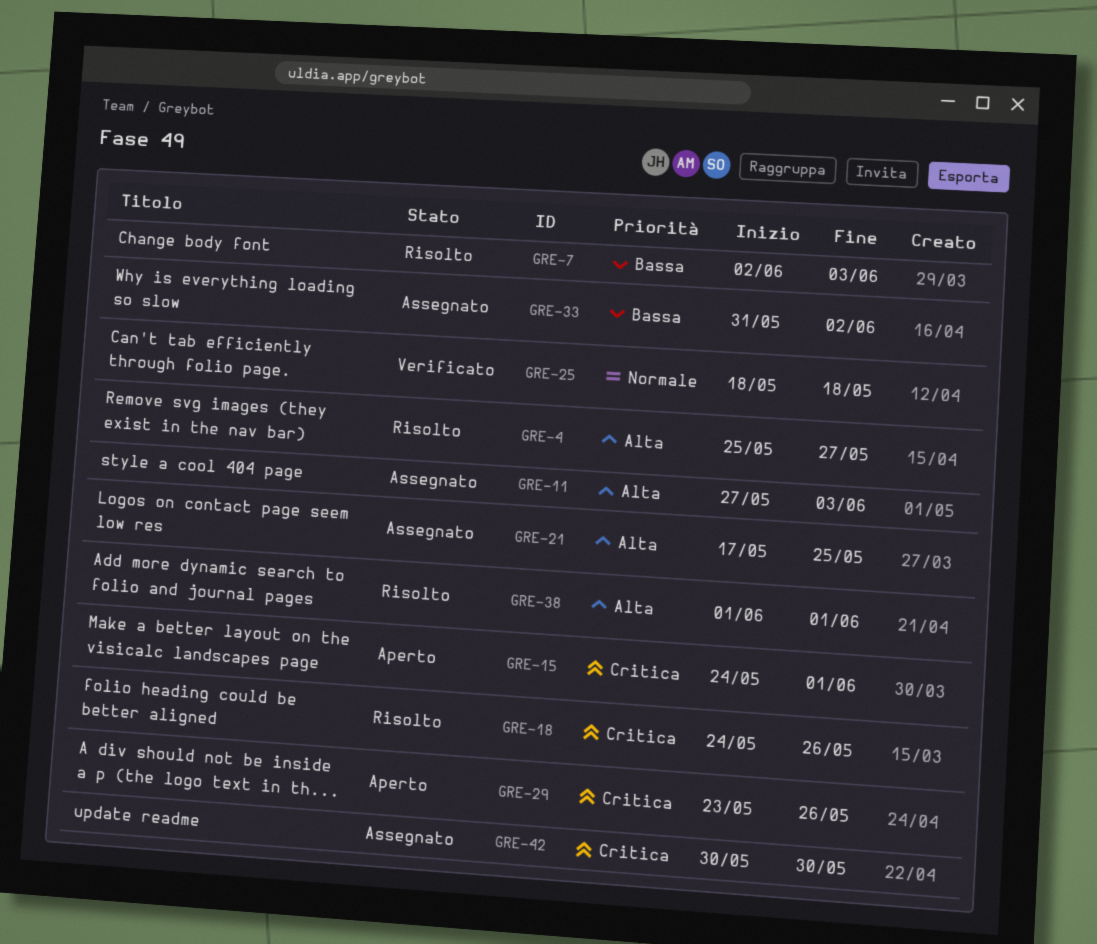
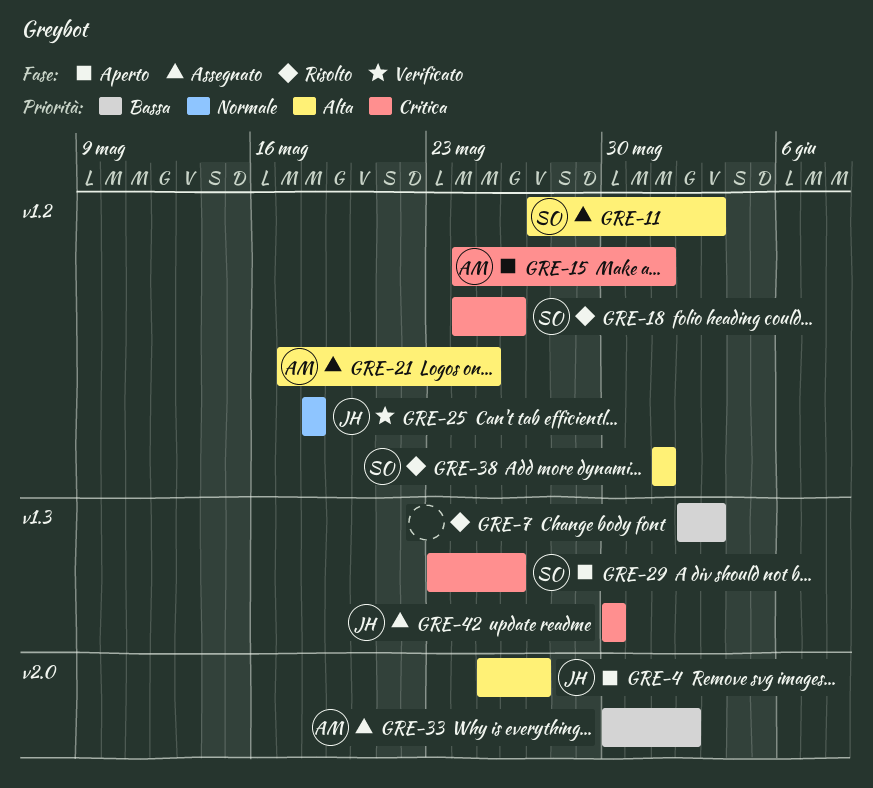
GRE-4, status: Risolto -> Aperto
GRE-33, start: May 31 -> May 30

